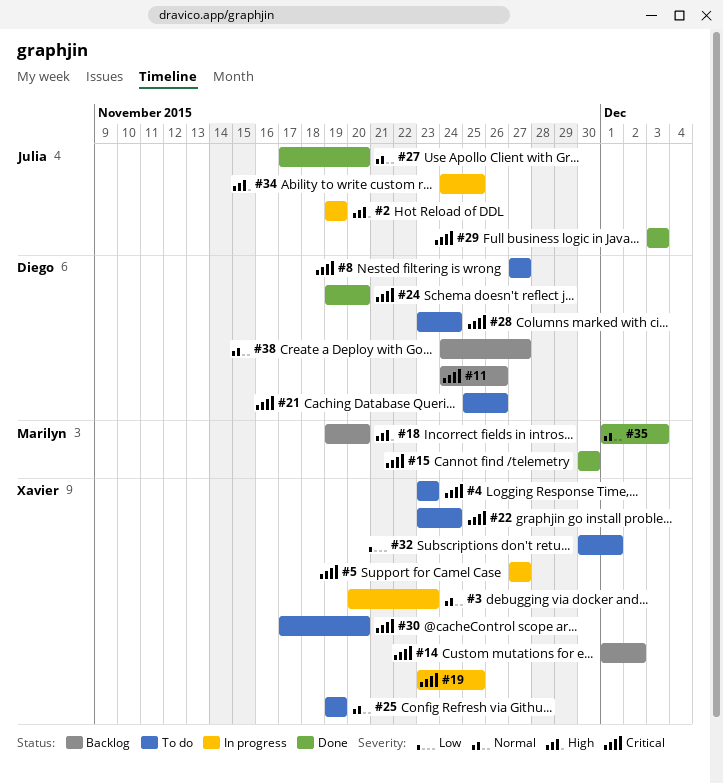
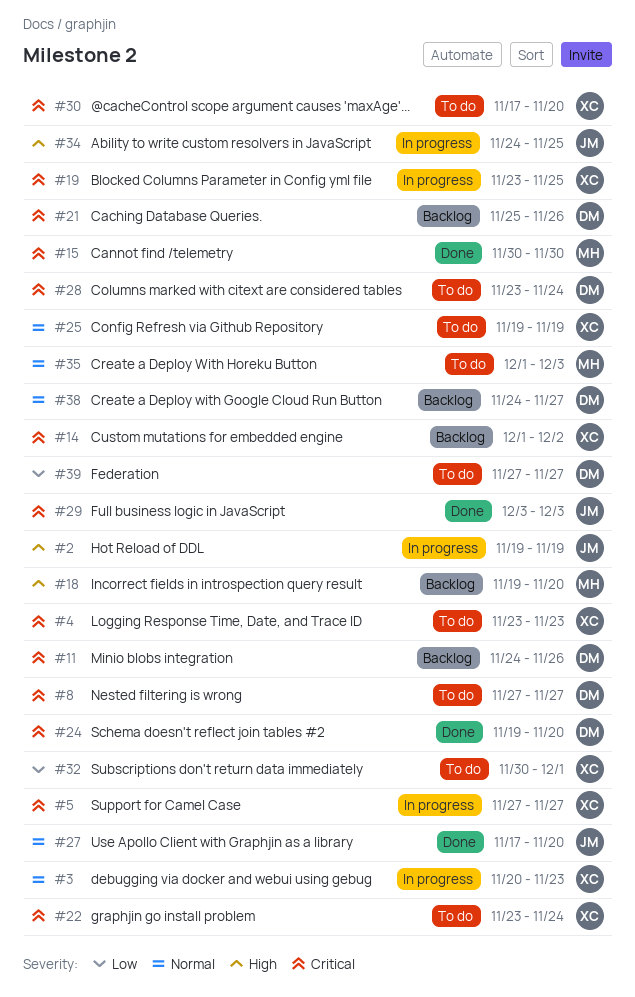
#21, status: To do -> Backlog
#35, status: Done -> To do
#39: none -> present

